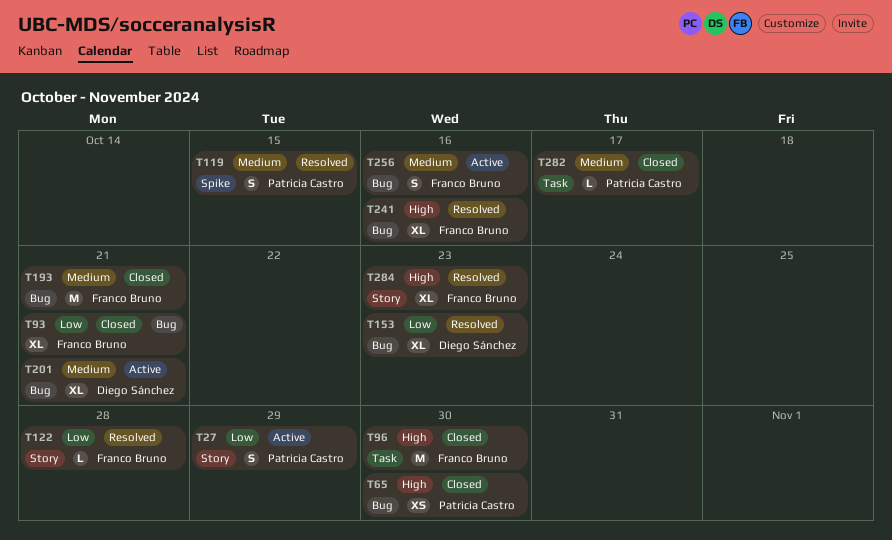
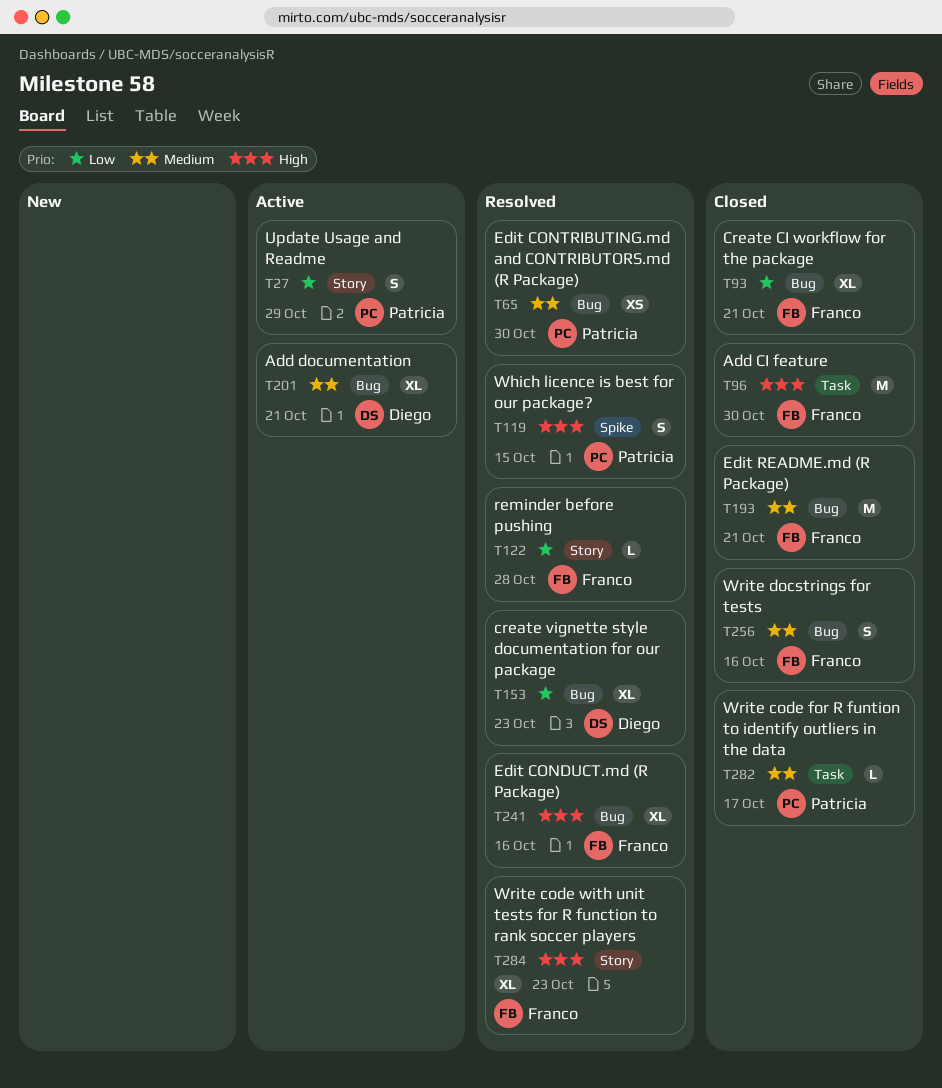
T65, status: Closed -> Resolved
T65, priority: High -> Medium
T119, priority: Medium -> High
T256, status: Active -> Closed

